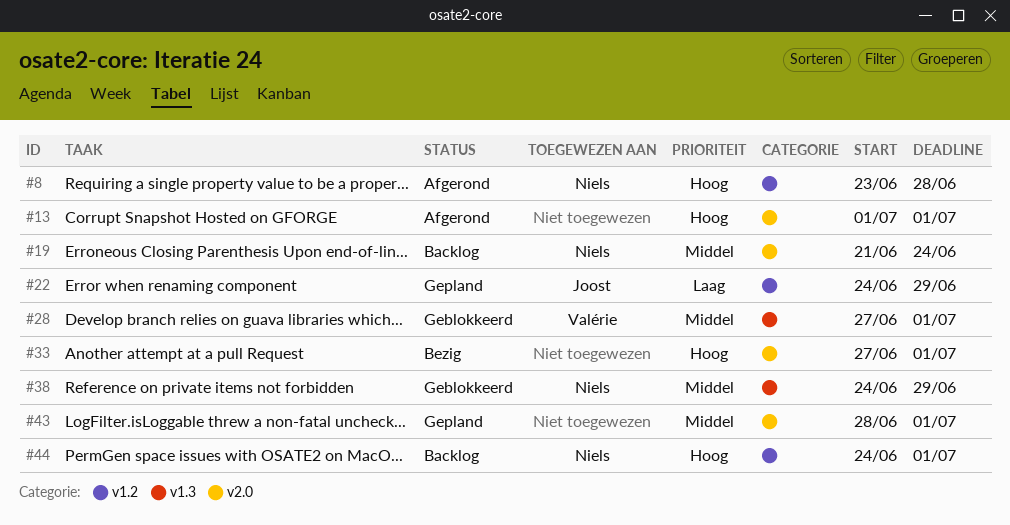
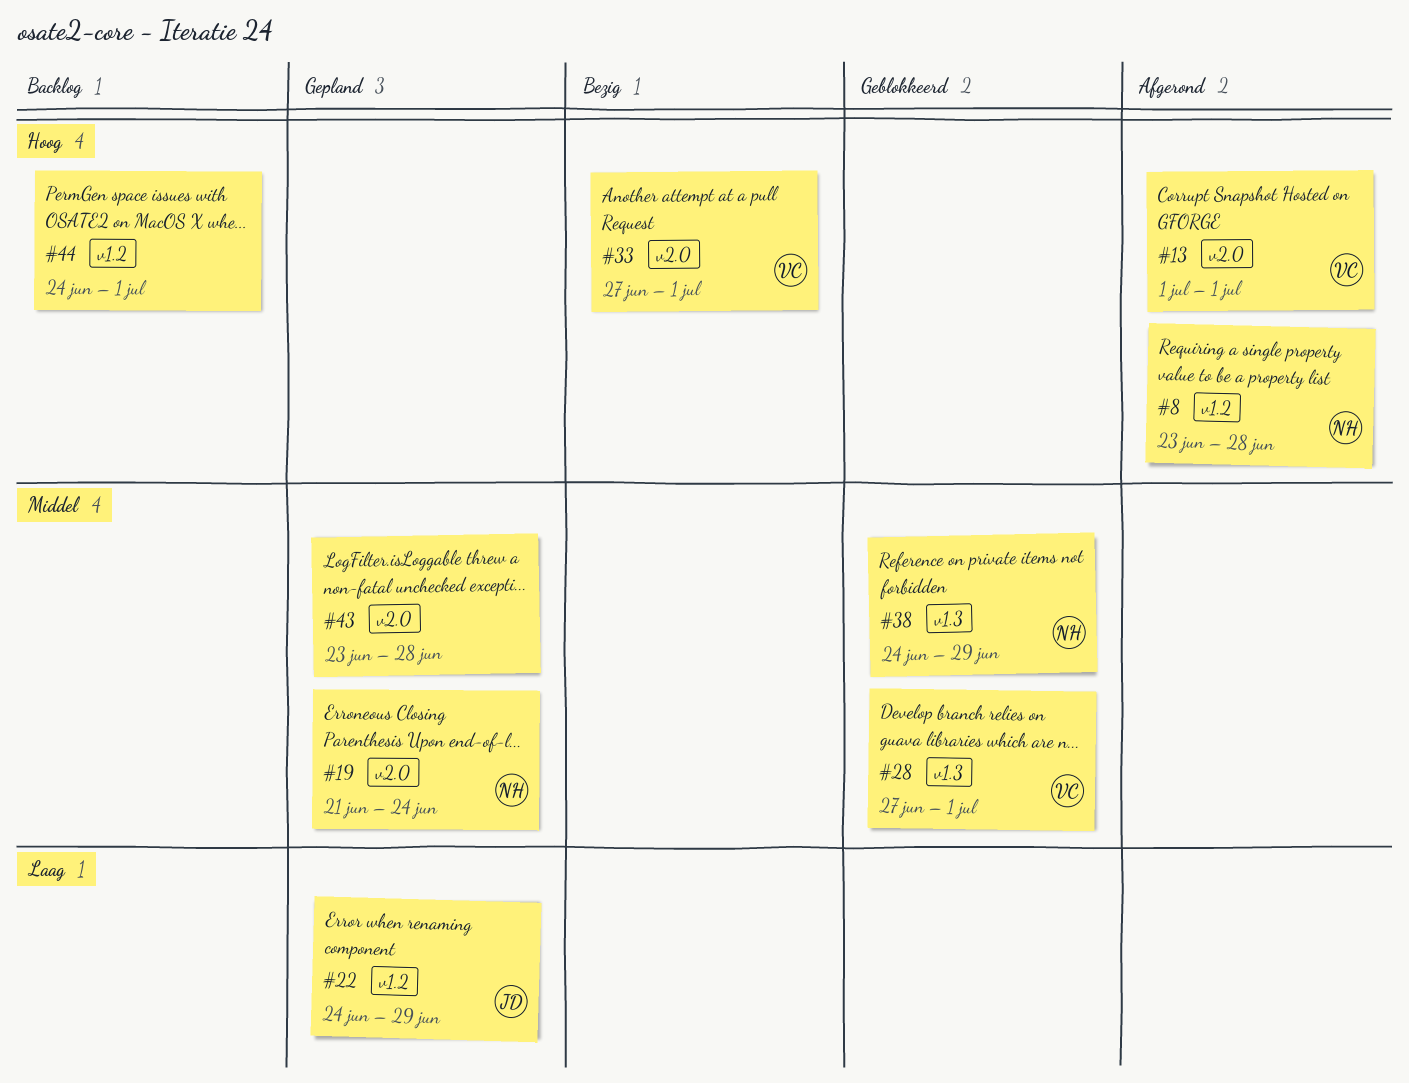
#13, owner: none -> Valérie
#19, status: Backlog -> Gepland
#33, owner: none -> Valérie
#43, start: Jun 28 -> Jun 23
#43, due: Jul 1 -> Jun 28
#44, owner: Niels -> none

